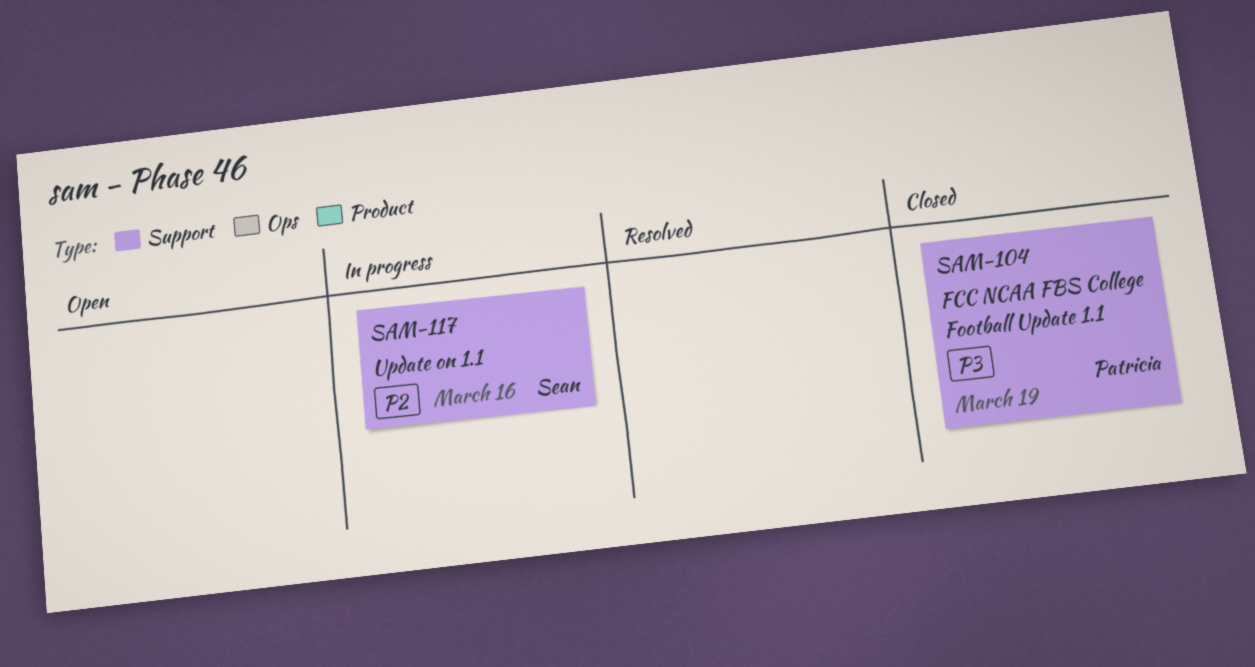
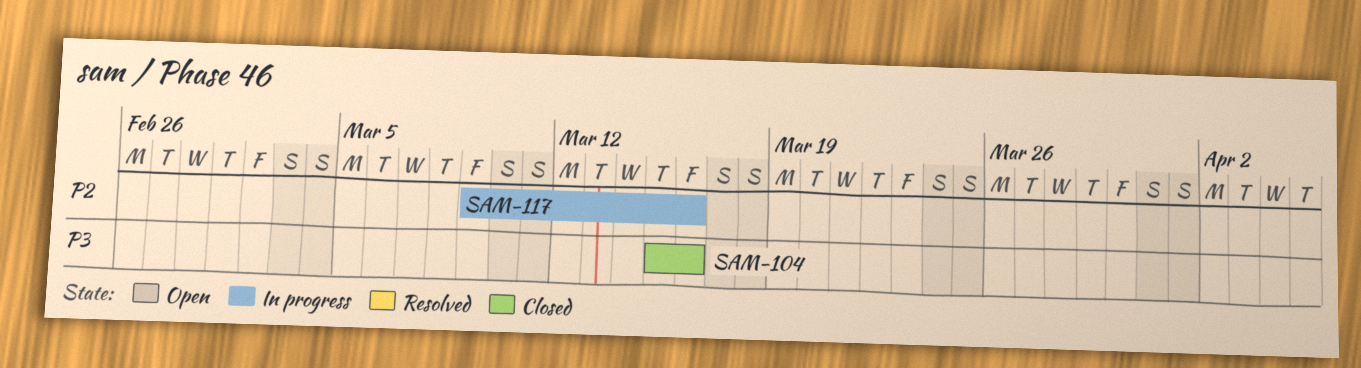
SAM-104, due: Mar 19 -> Mar 16

